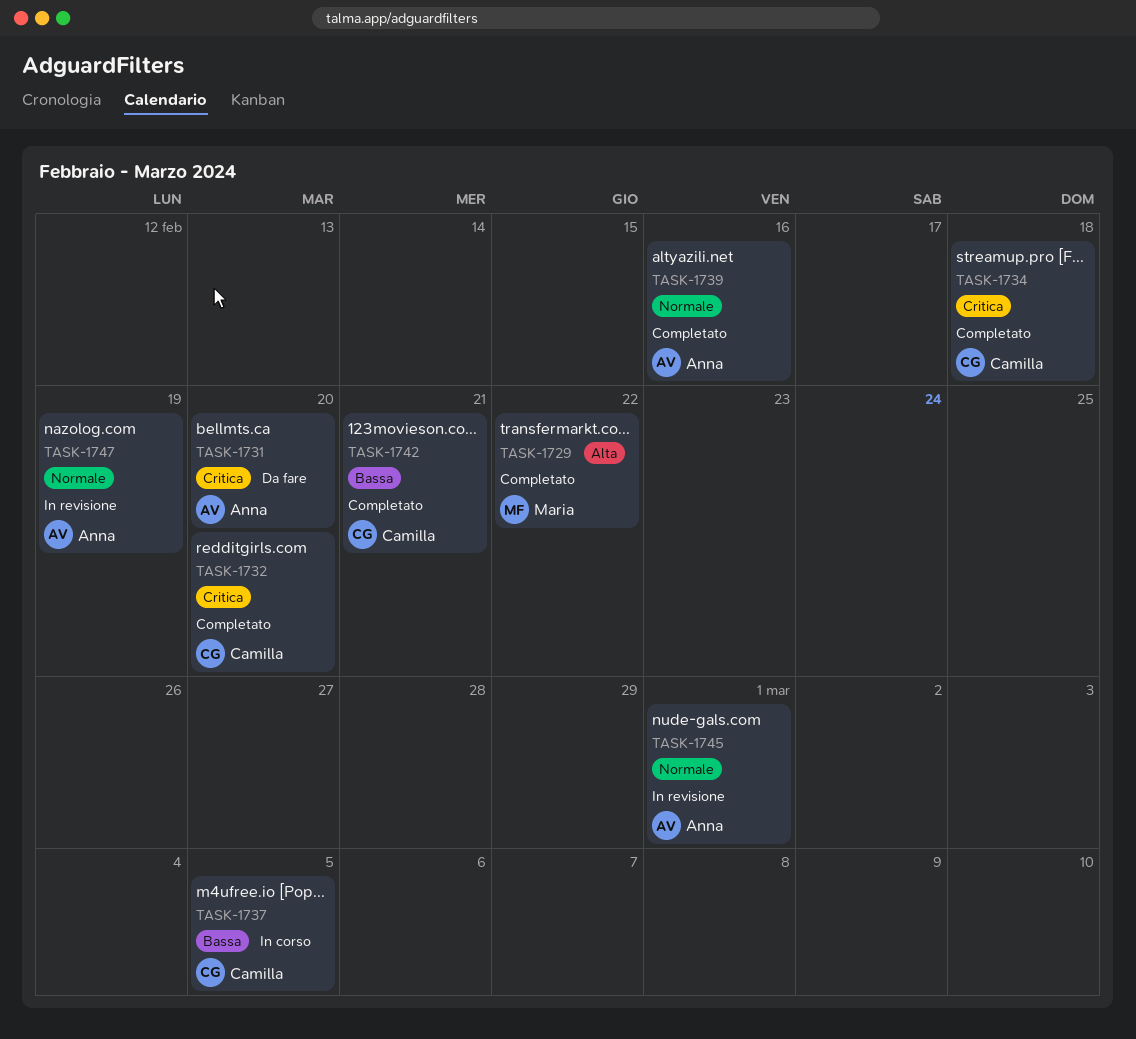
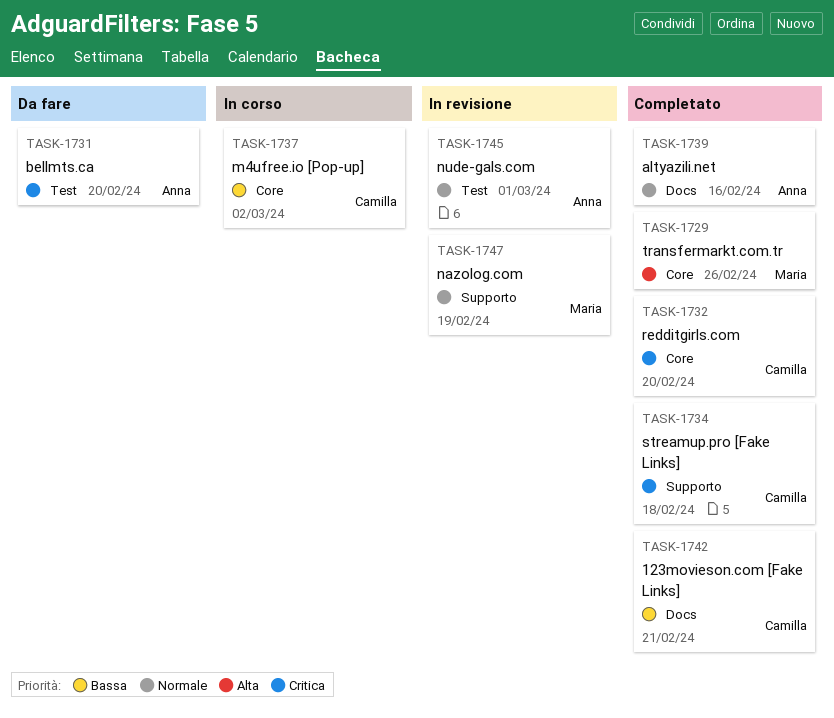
TASK-1729, due: Feb 22 -> Feb 26
TASK-1737, due: Mar 5 -> Mar 2
TASK-1747, owner: Anna -> Maria

